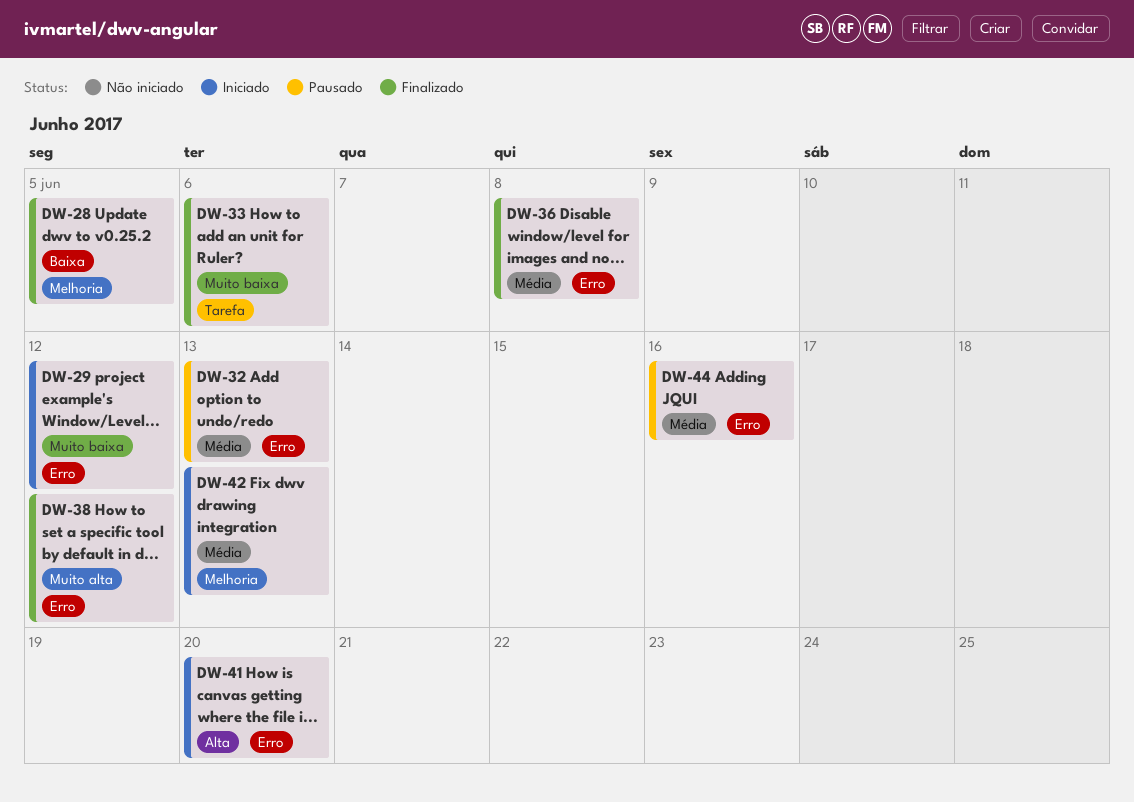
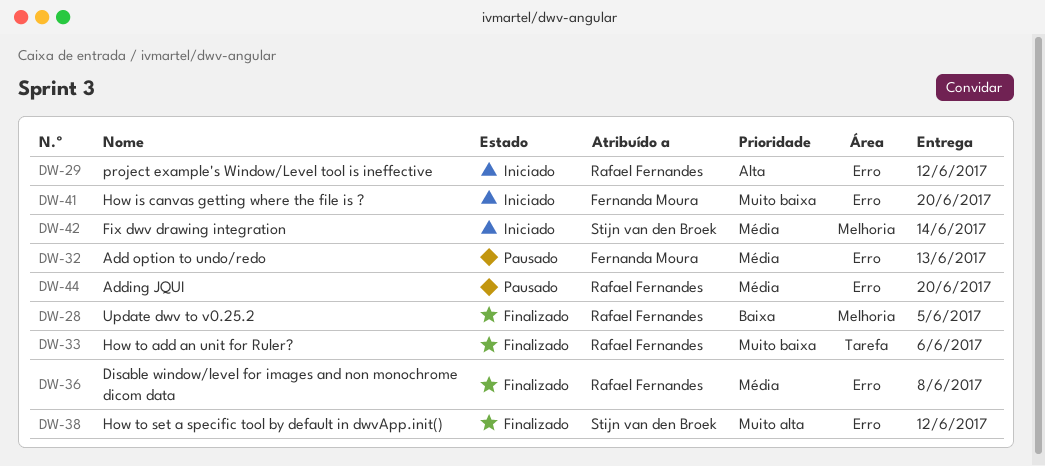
DW-29, priority: Muito baixa -> Alta
DW-41, priority: Alta -> Muito baixa
DW-42, due: Jun 13 -> Jun 14
DW-44, due: Jun 16 -> Jun 20

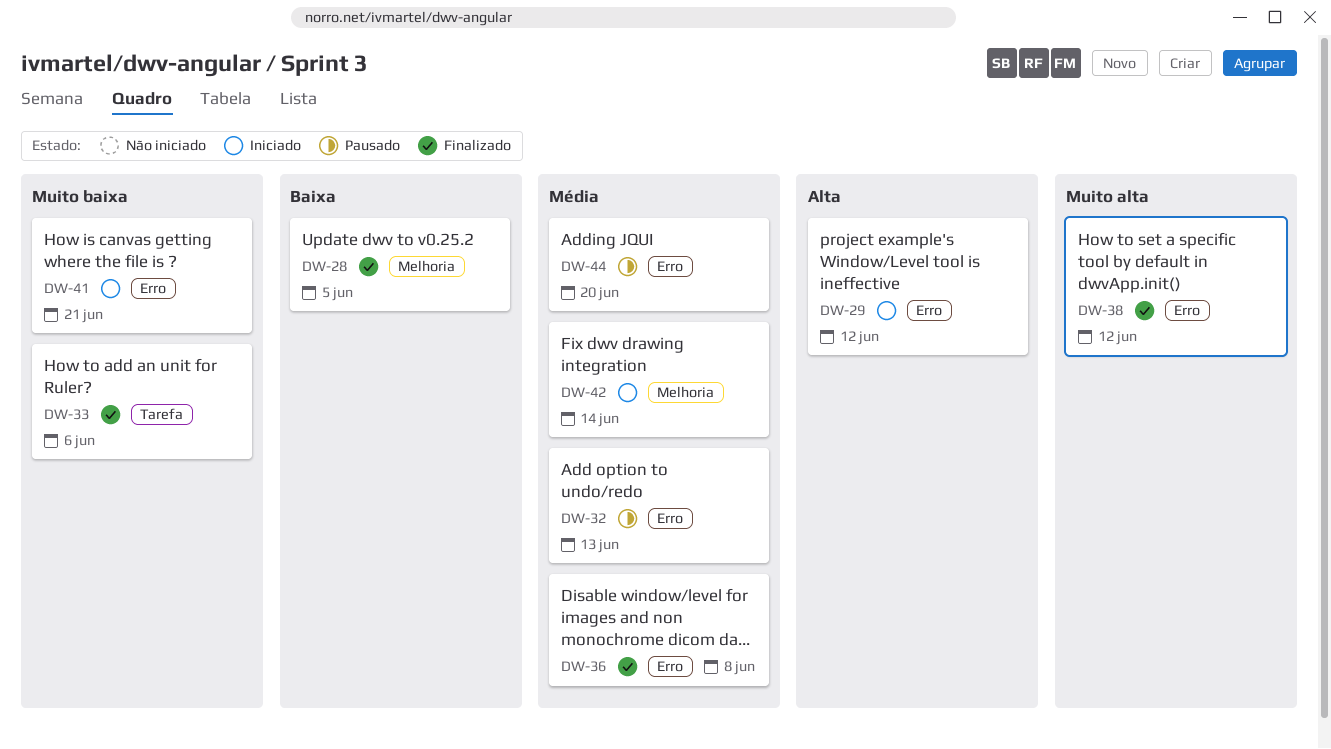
DW-41, due: Jun 20 -> Jun 21

